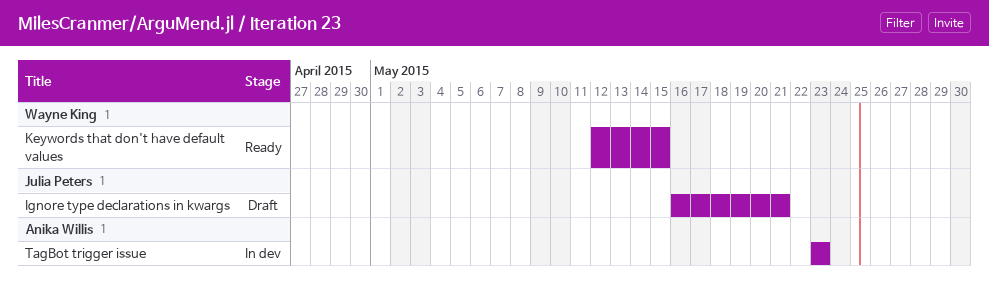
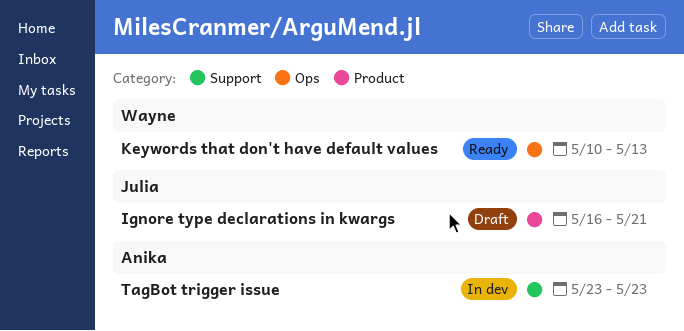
Keywords that don't have default values, start: May 12 -> May 10
Keywords that don't have default values, due: May 15 -> May 13

